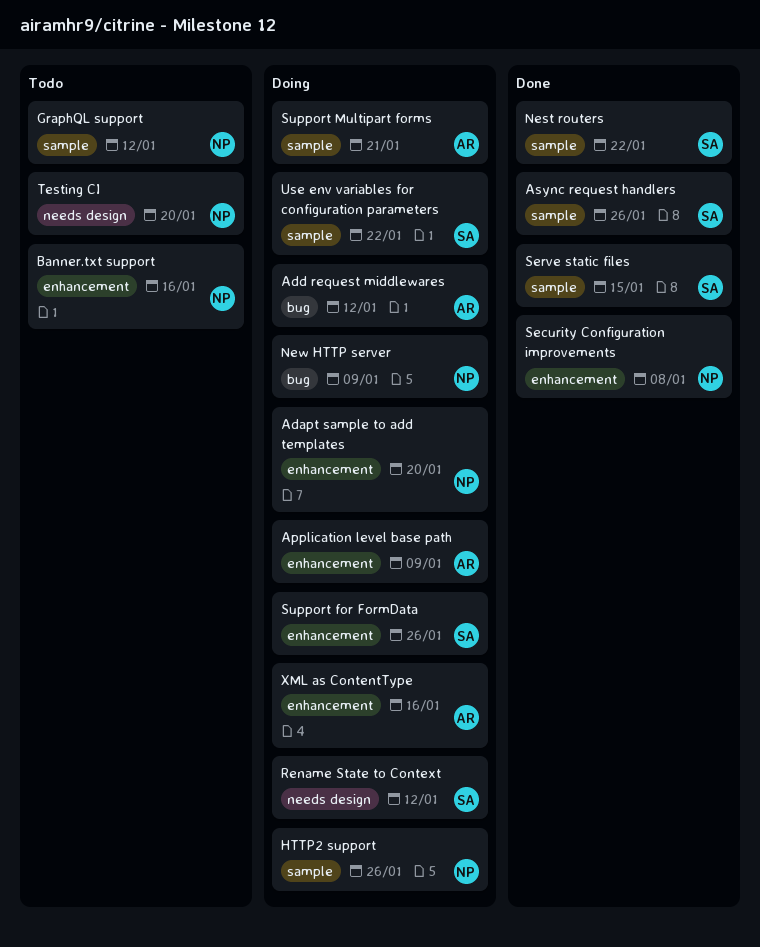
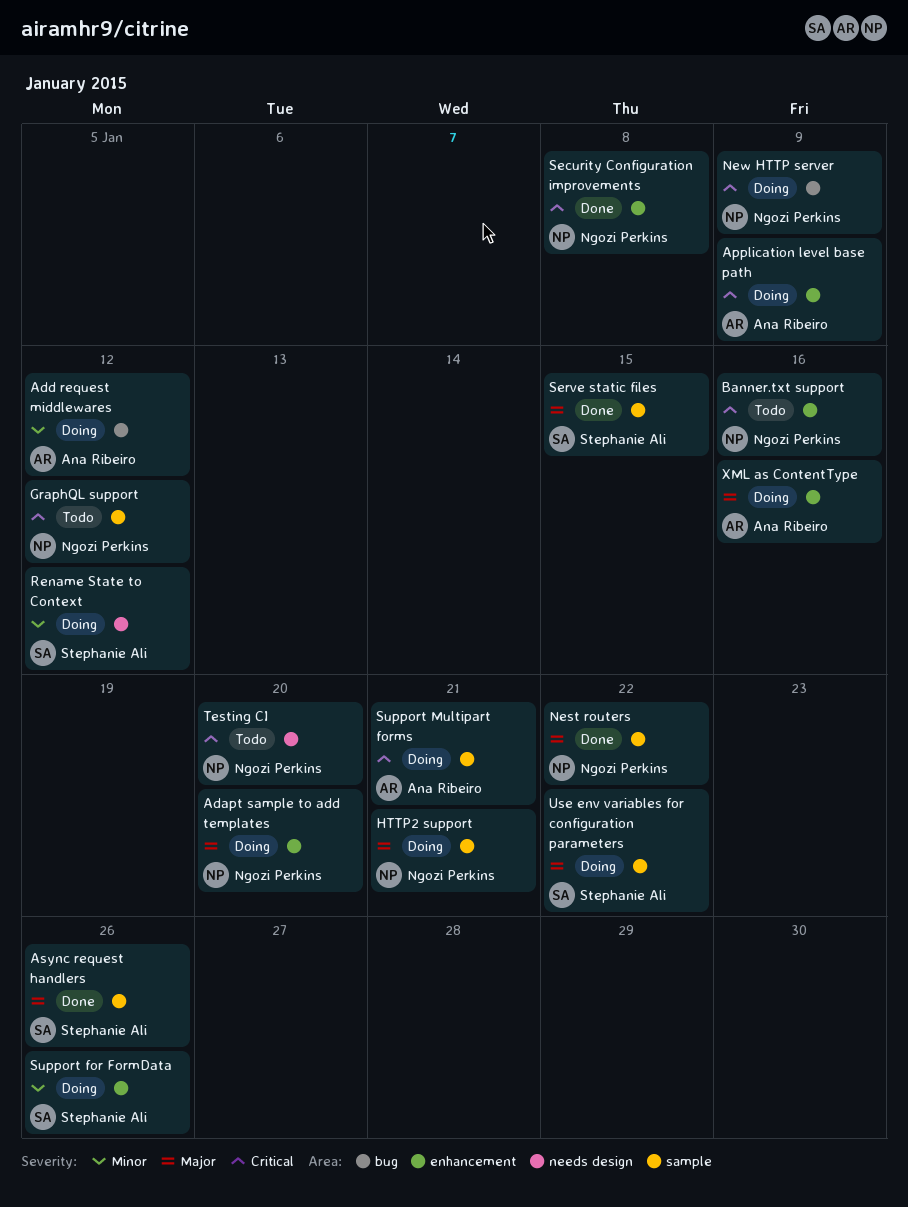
HTTP2 support, due: Jan 26 -> Jan 21
Nest routers, owner: Stephanie Ali -> Ngozi Perkins

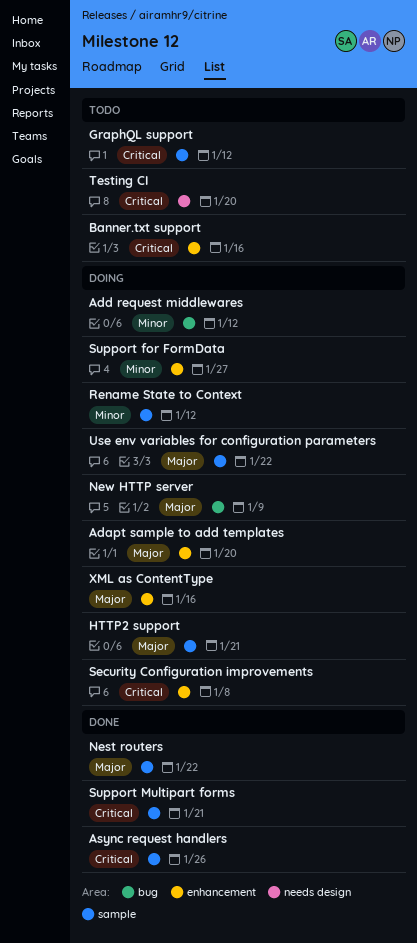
Application level base path: present -> none
Async request handlers, priority: Major -> Critical
New HTTP server, priority: Critical -> Major
Rename State to Context, label: needs design -> sample
Security Configuration improvements, status: Done -> Doing
Serve static files: present -> none
Support for FormData, due: Jan 26 -> Jan 27
Support Multipart forms, status: Doing -> Done

